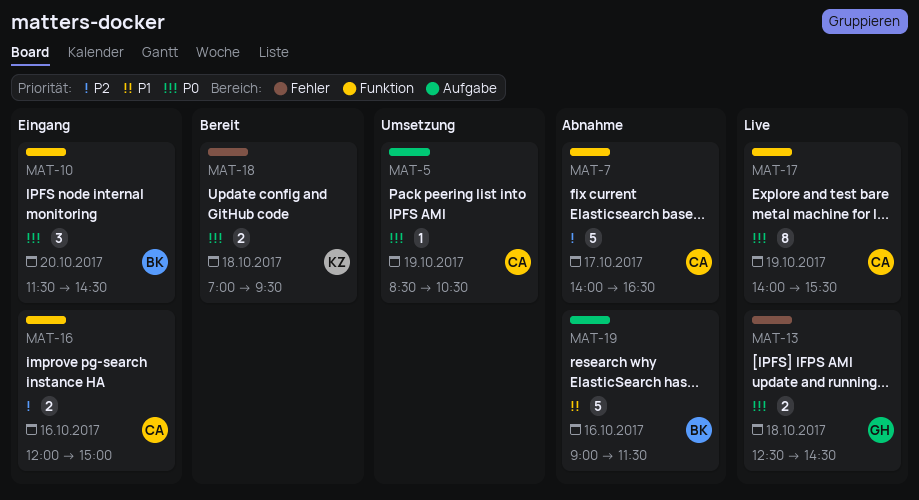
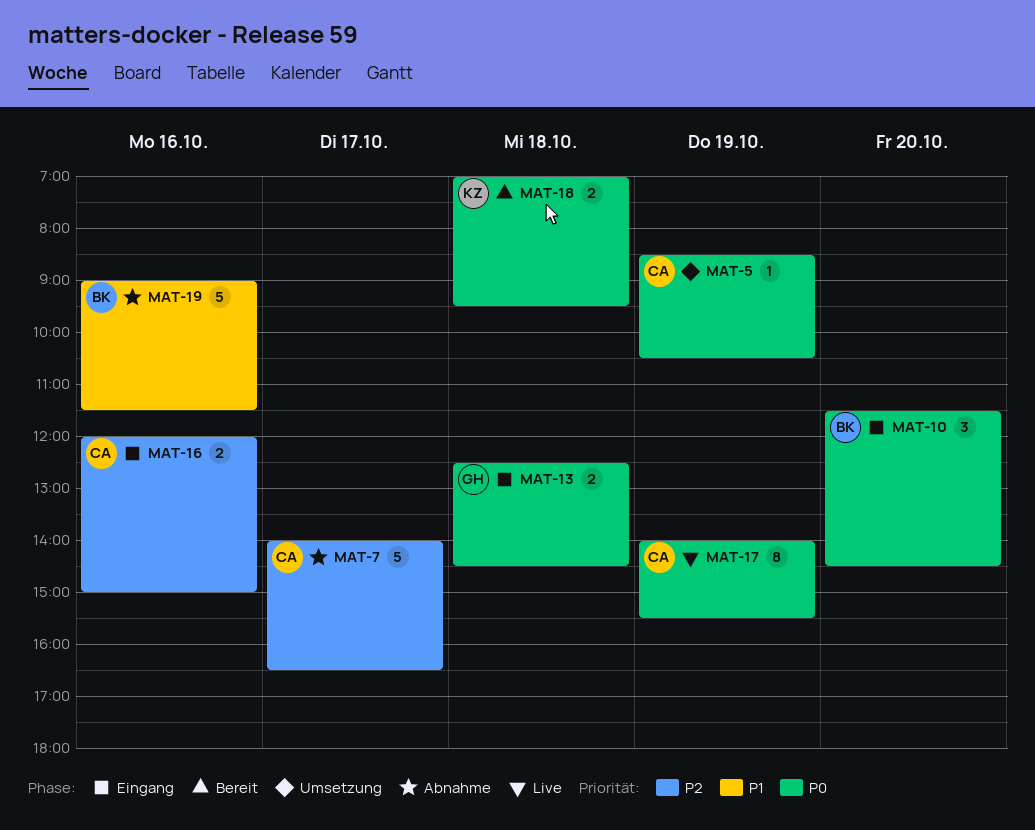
MAT-13, status: Live -> Eingang

